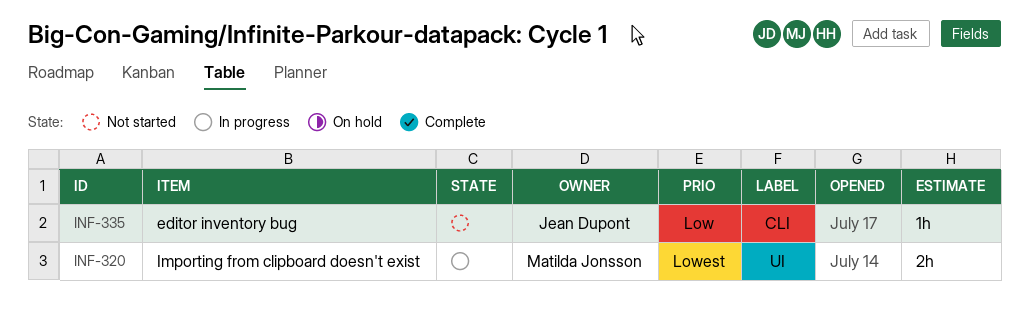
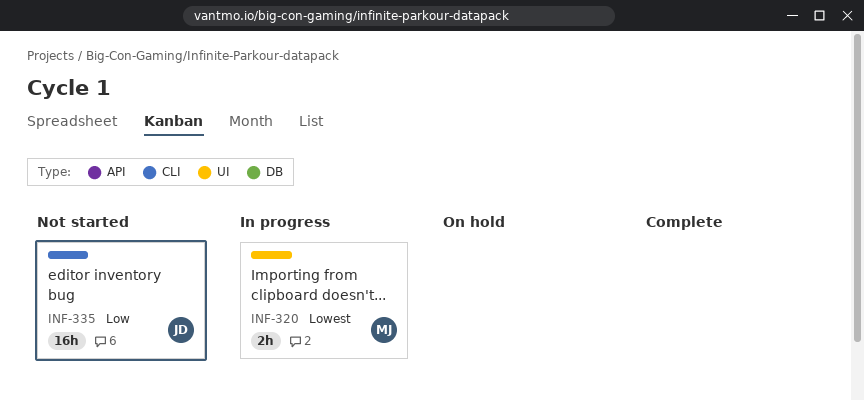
INF-335, estimate: 1h -> 16h

